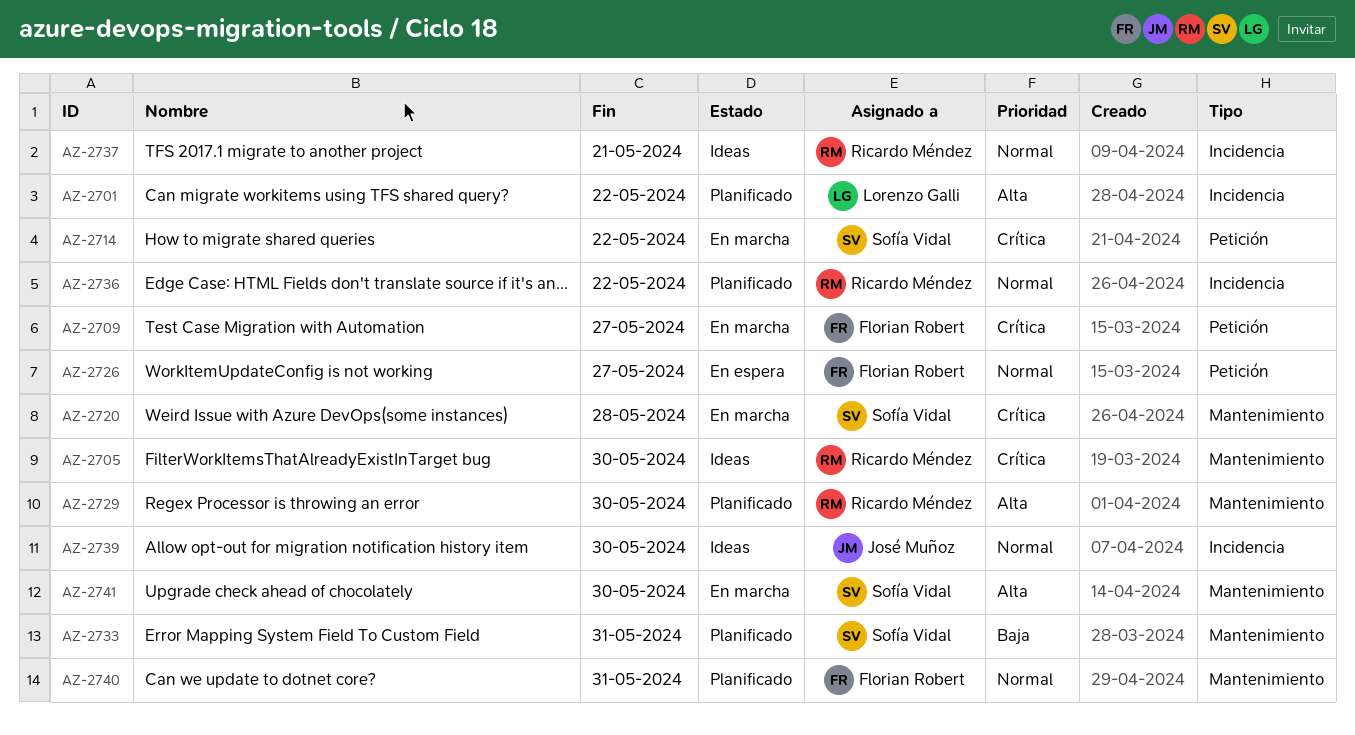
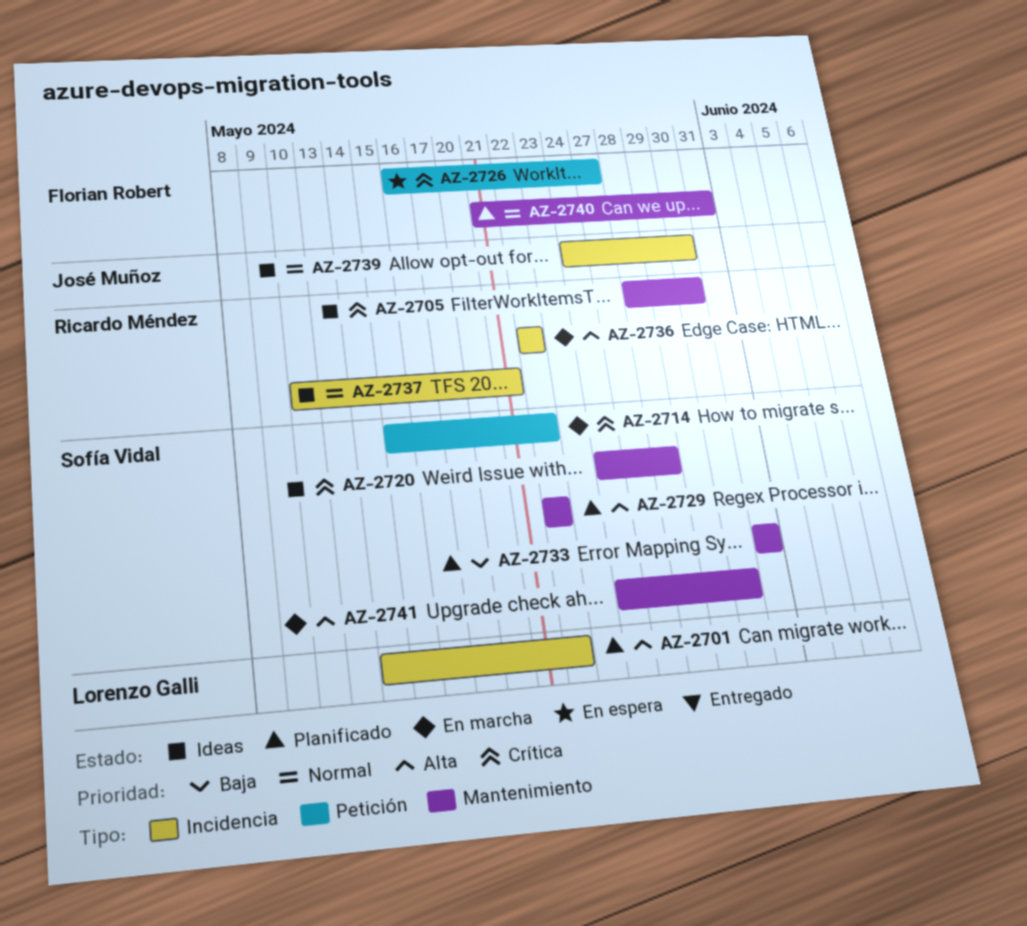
AZ-2709: present -> none
AZ-2720, status: En marcha -> Ideas
AZ-2726, priority: Normal -> Crítica
AZ-2729, owner: Ricardo Méndez -> Sofía Vidal
AZ-2729, due: May 30 -> May 22
AZ-2736, status: Planificado -> En marcha
AZ-2736, priority: Normal -> Alta

